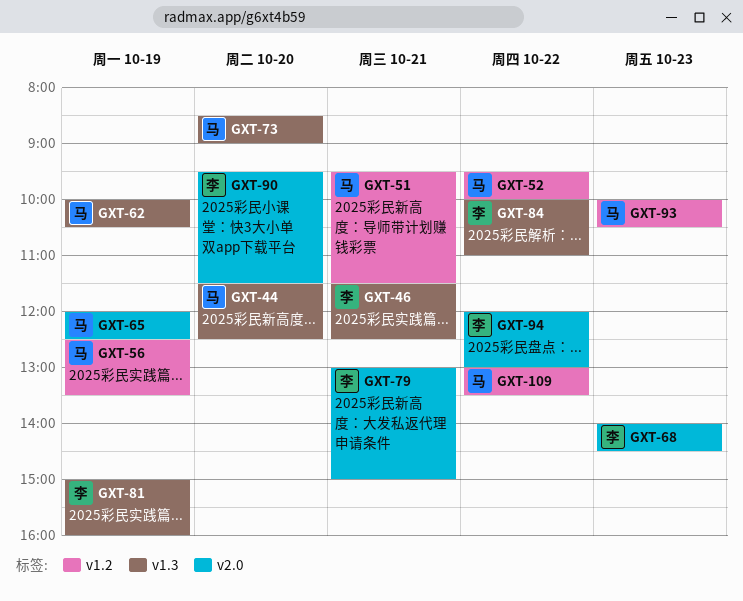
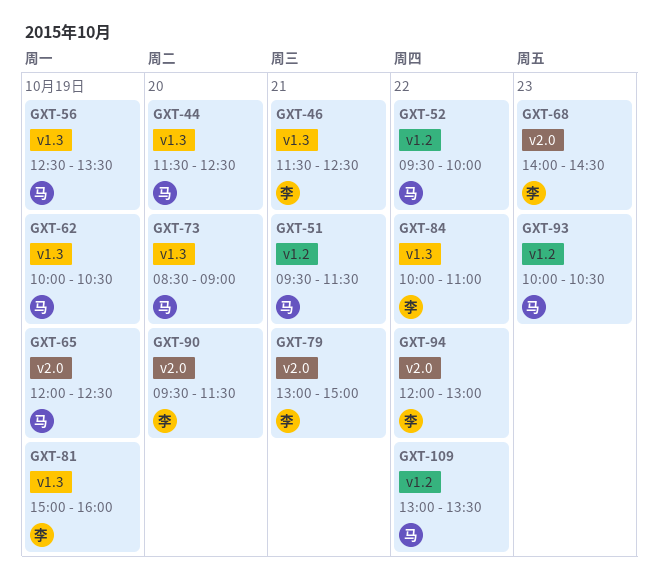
GXT-56, label: v1.2 -> v1.3

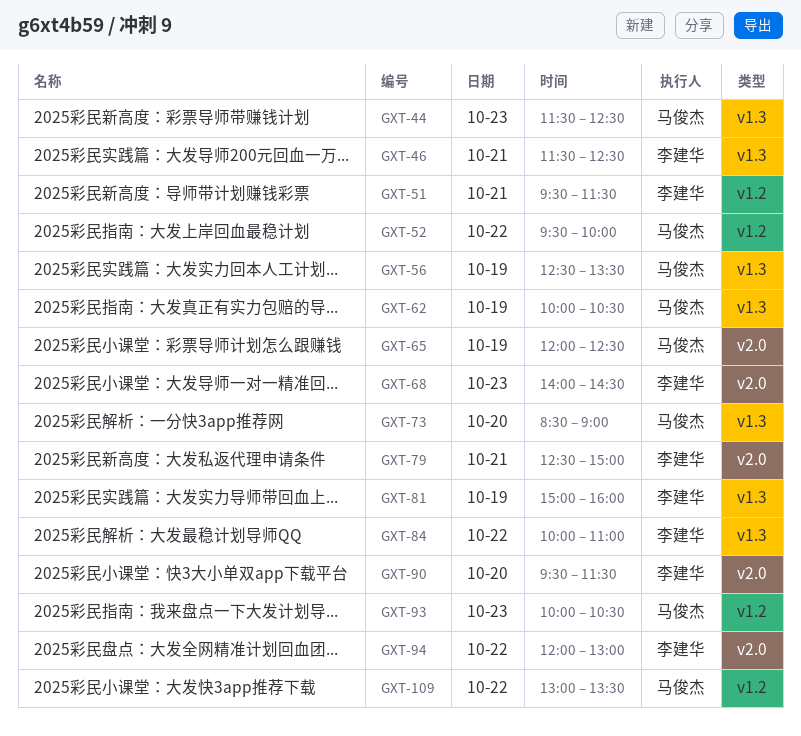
GXT-44, day: Oct 20 -> Oct 23
GXT-51, owner: 马俊杰 -> 李建华
GXT-79, begins: 13:00 -> 12:30

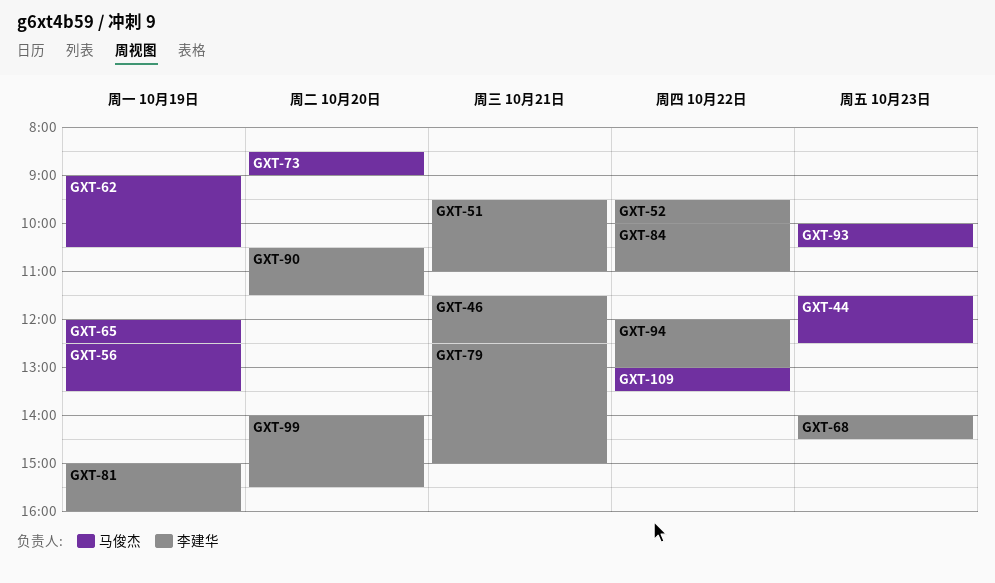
GXT-51, ends: 11:30 -> 11:00
GXT-52, owner: 马俊杰 -> 李建华
GXT-62, begins: 10:00 -> 09:00
GXT-90, begins: 09:30 -> 10:30
GXT-99: none -> present

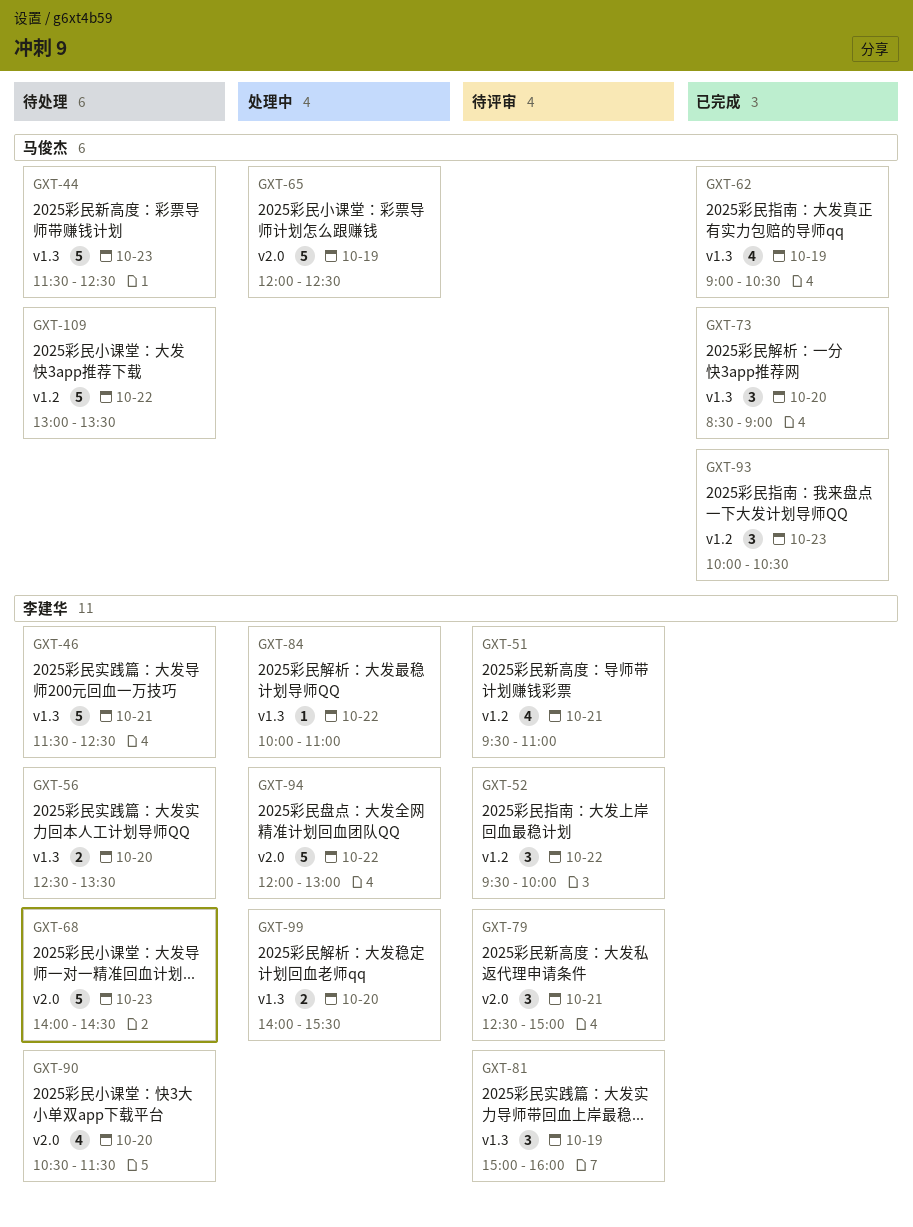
GXT-56, owner: 马俊杰 -> 李建华
GXT-56, day: Oct 19 -> Oct 20

